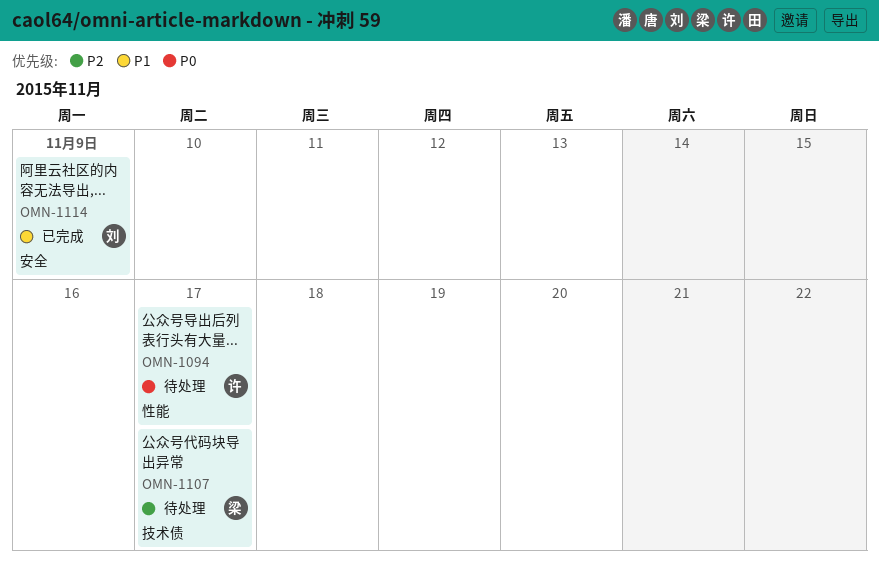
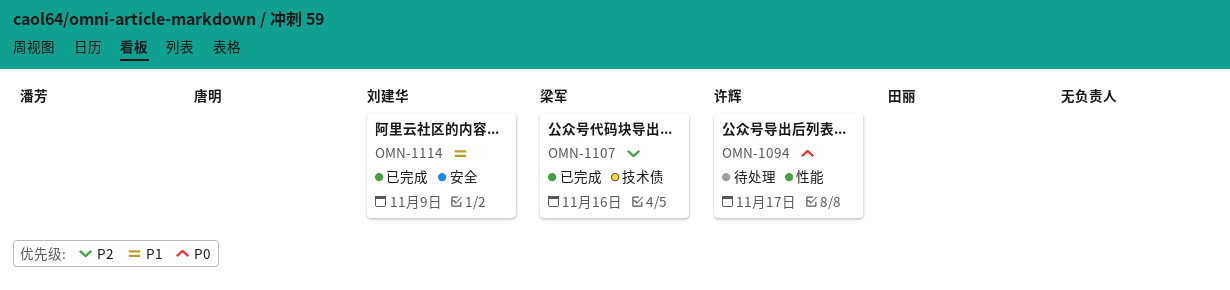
OMN-1107, status: 待处理 -> 已完成
OMN-1107, due: Nov 17 -> Nov 16

